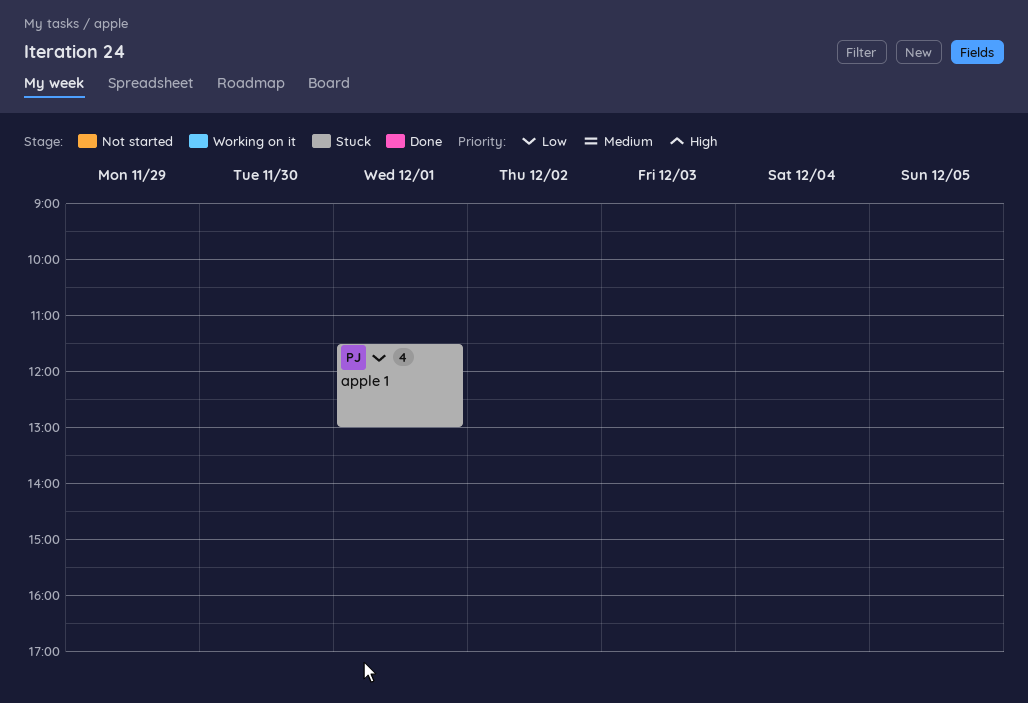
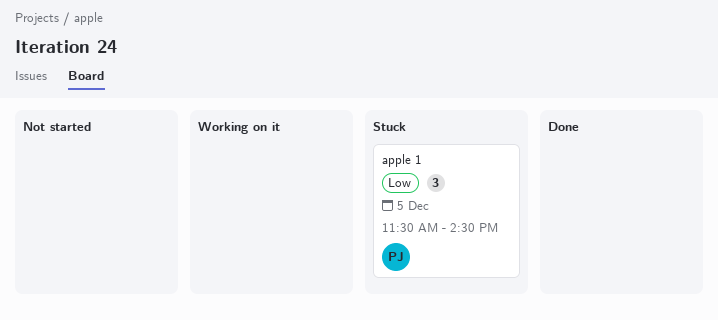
apple 1, estimate: 4 -> 3
apple 1, day: Dec 1 -> Dec 5
apple 1, ends: 13:00 -> 14:30

